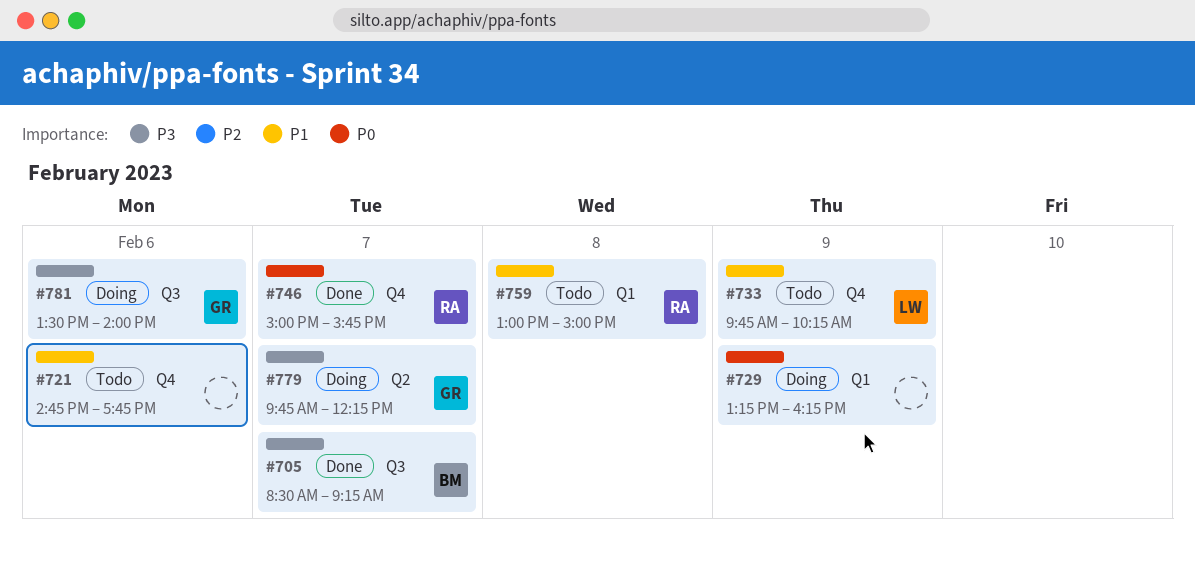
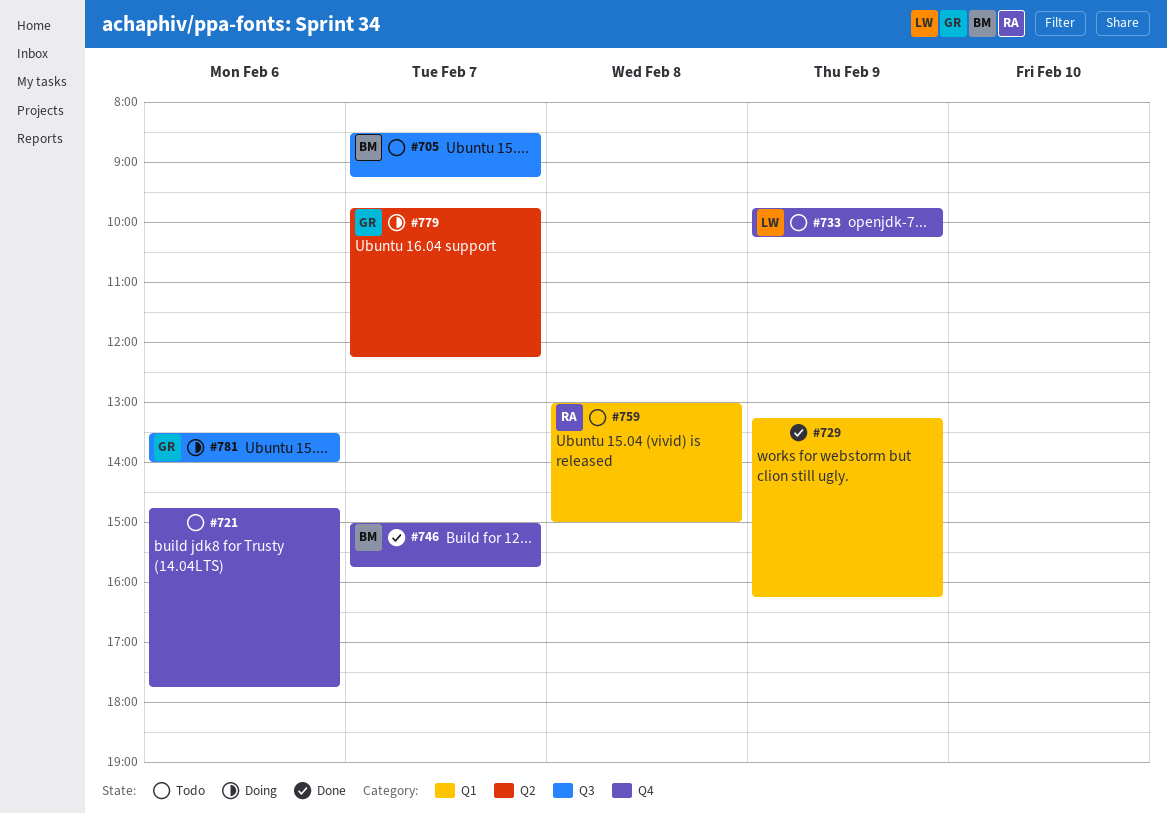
#705, status: Done -> Todo
#729, status: Doing -> Done
#746, owner: RA -> BM

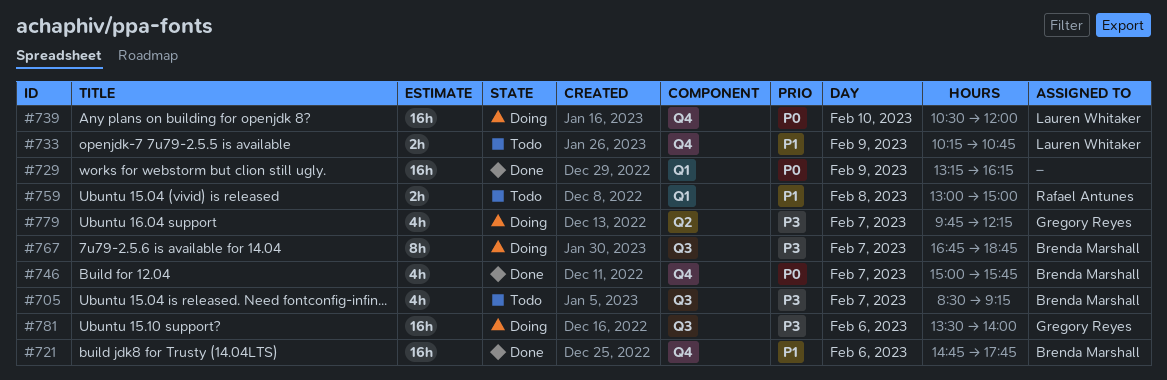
#721, status: Todo -> Done
#721, owner: none -> Brenda Marshall
#733, begins: 09:45 -> 10:15
#733, ends: 10:15 -> 10:45
#739: none -> present
#767: none -> present

